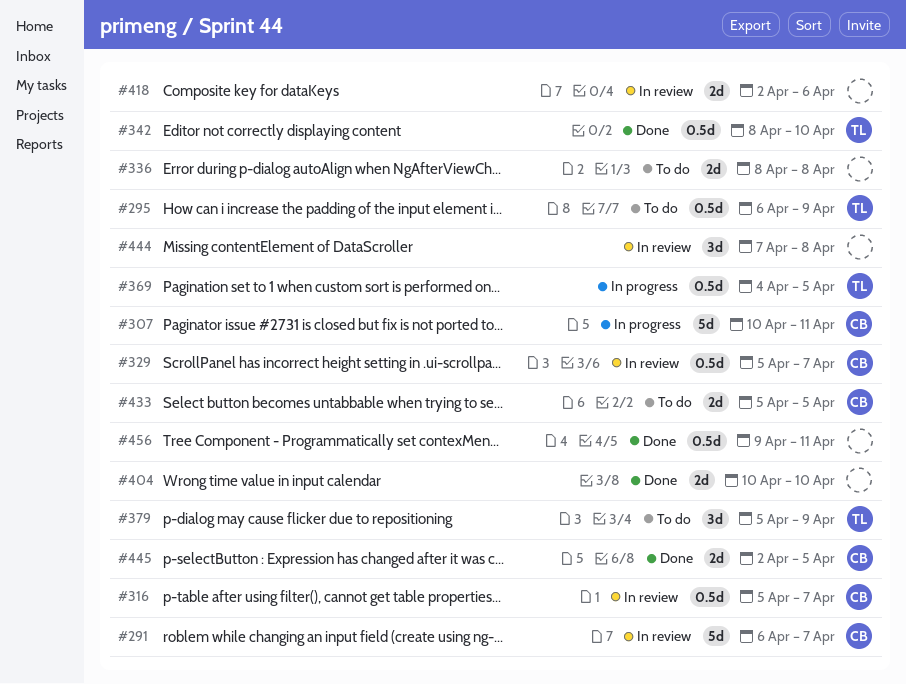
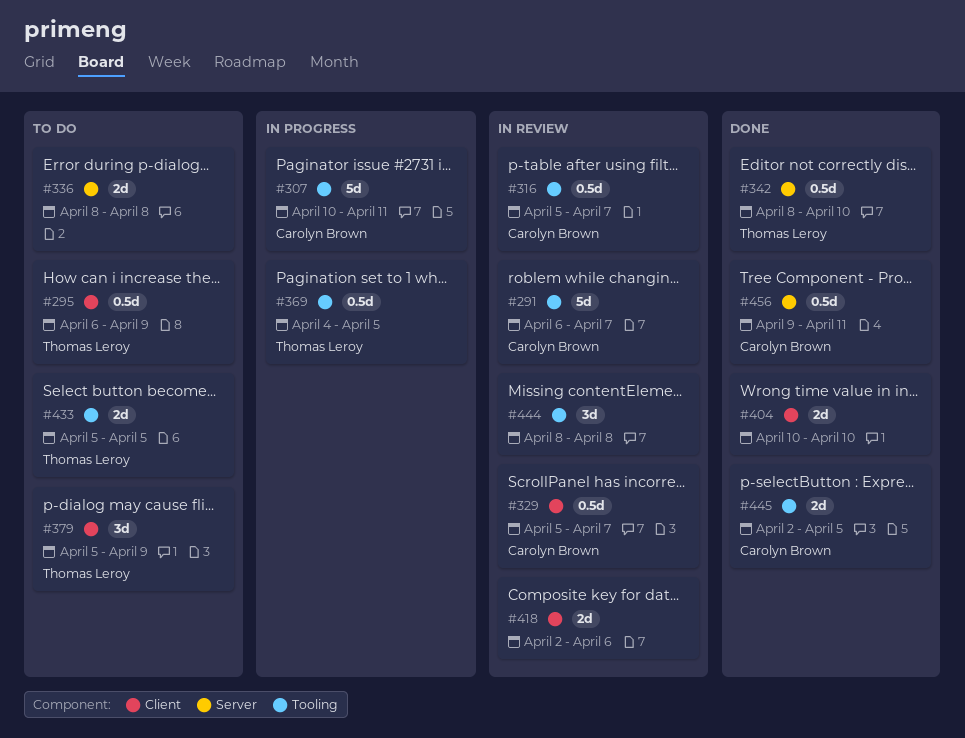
#433, owner: Carolyn Brown -> Thomas Leroy
#444, start: Apr 7 -> Apr 8
#456, owner: none -> Carolyn Brown

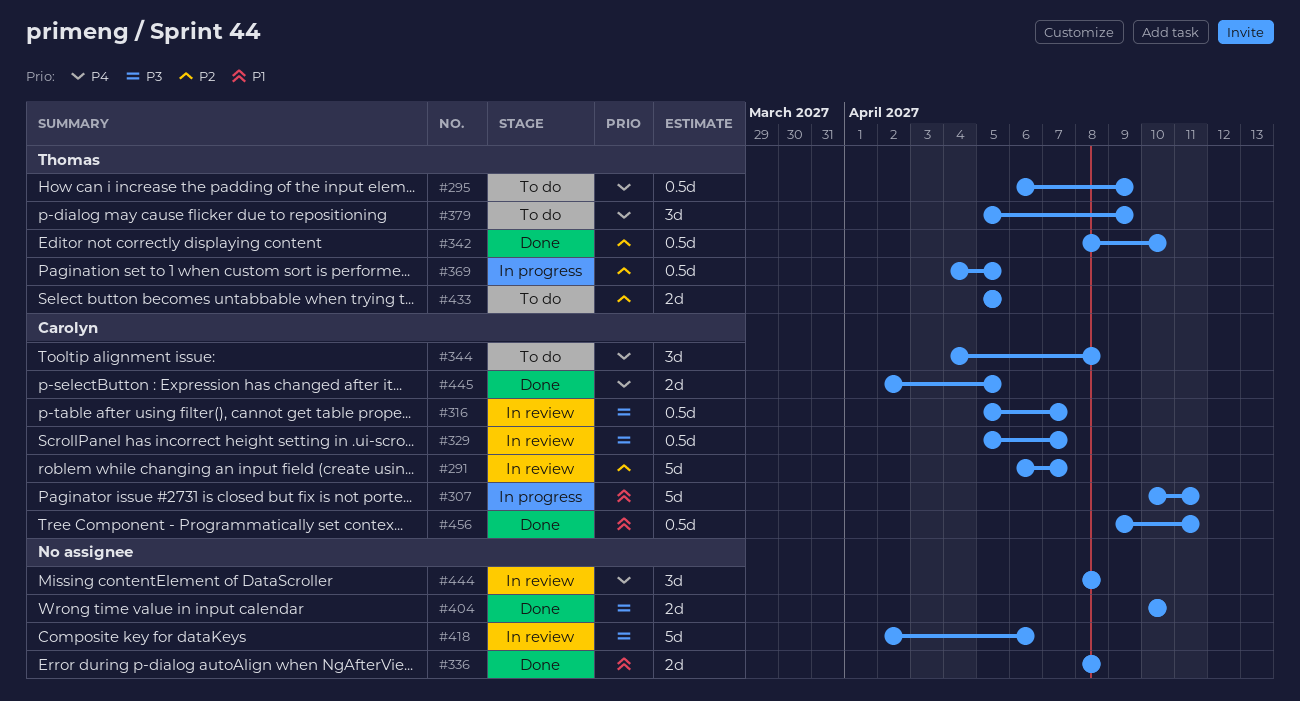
#336, status: To do -> Done
#344: none -> present
#418, estimate: 2d -> 5d

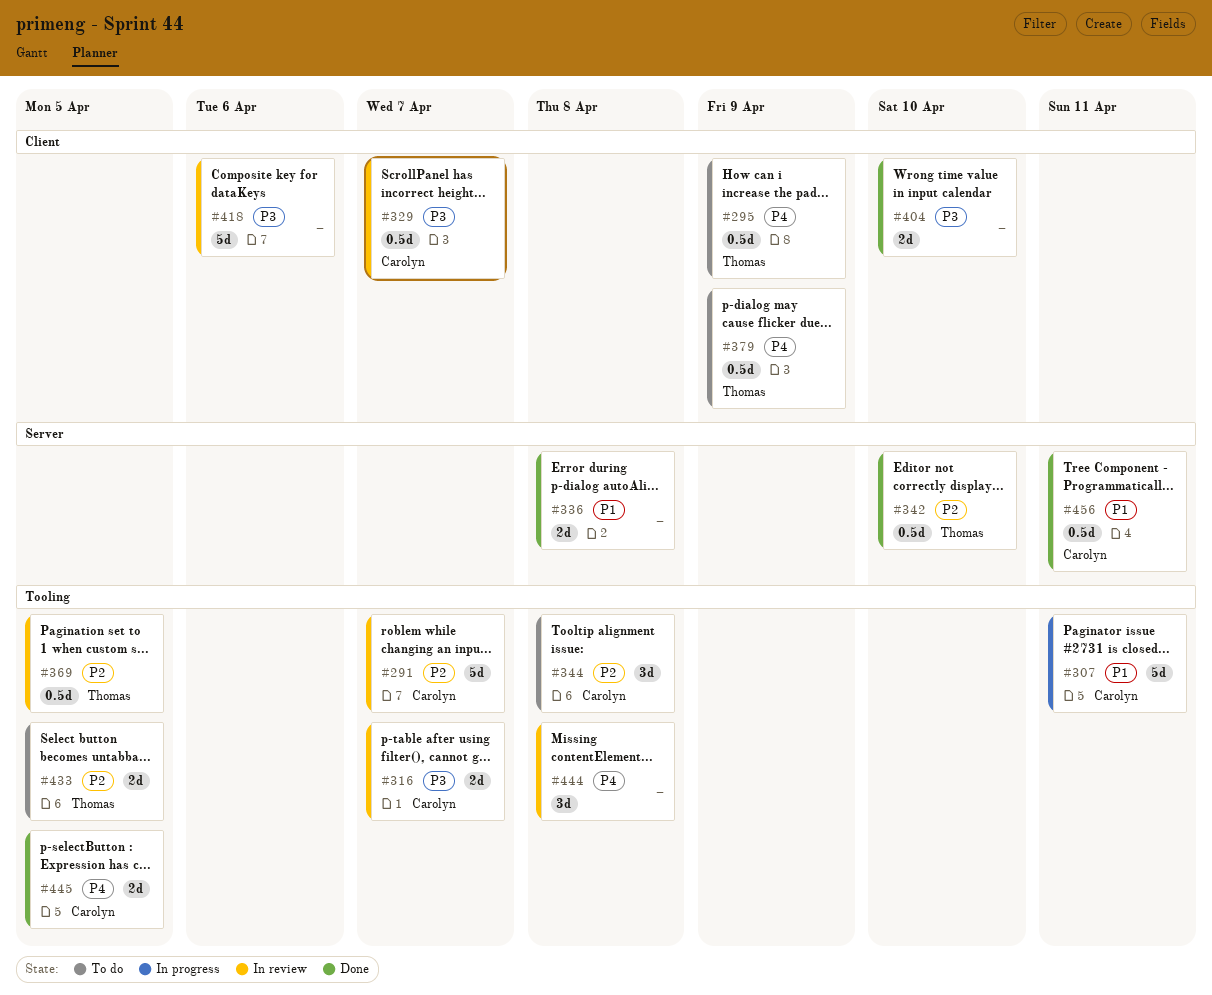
#316, estimate: 0.5d -> 2d
#344, priority: P4 -> P2
#369, status: In progress -> In review
#379, estimate: 3d -> 0.5d

